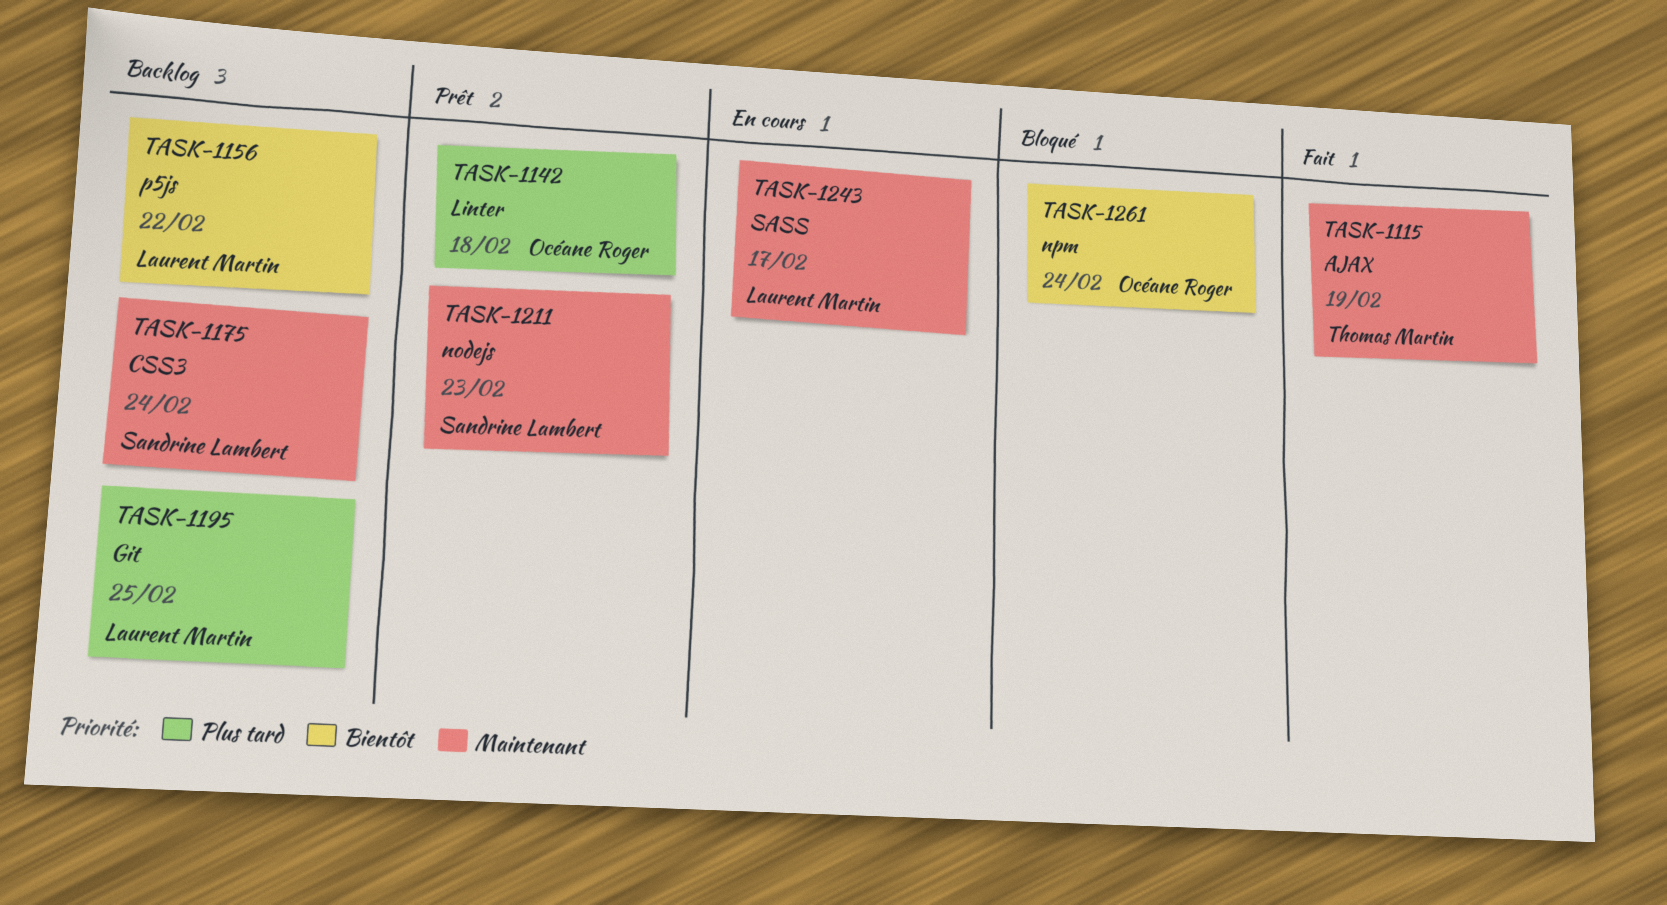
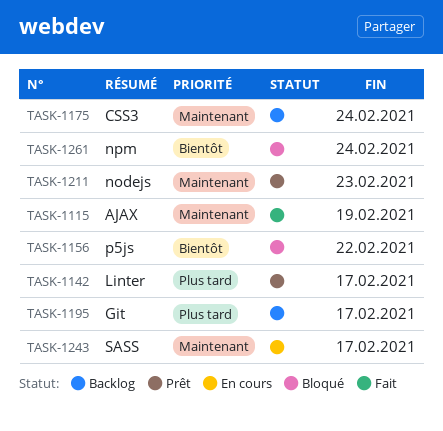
TASK-1142, due: Feb 18 -> Feb 17
TASK-1156, status: Backlog -> Bloqué
TASK-1195, due: Feb 25 -> Feb 17

